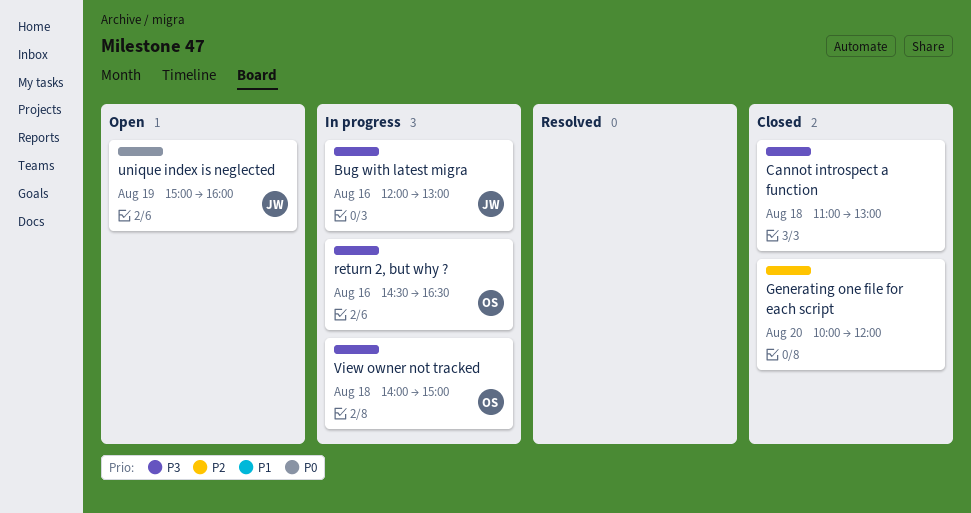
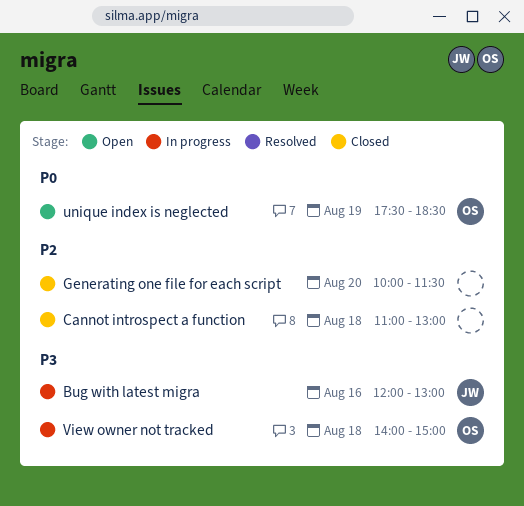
Cannot introspect a function, priority: P3 -> P2
Generating one file for each script, ends: 12:00 -> 11:30
return 2, but why ?: present -> none
unique index is neglected, owner: JW -> OS
unique index is neglected, begins: 15:00 -> 17:30
unique index is neglected, ends: 16:00 -> 18:30

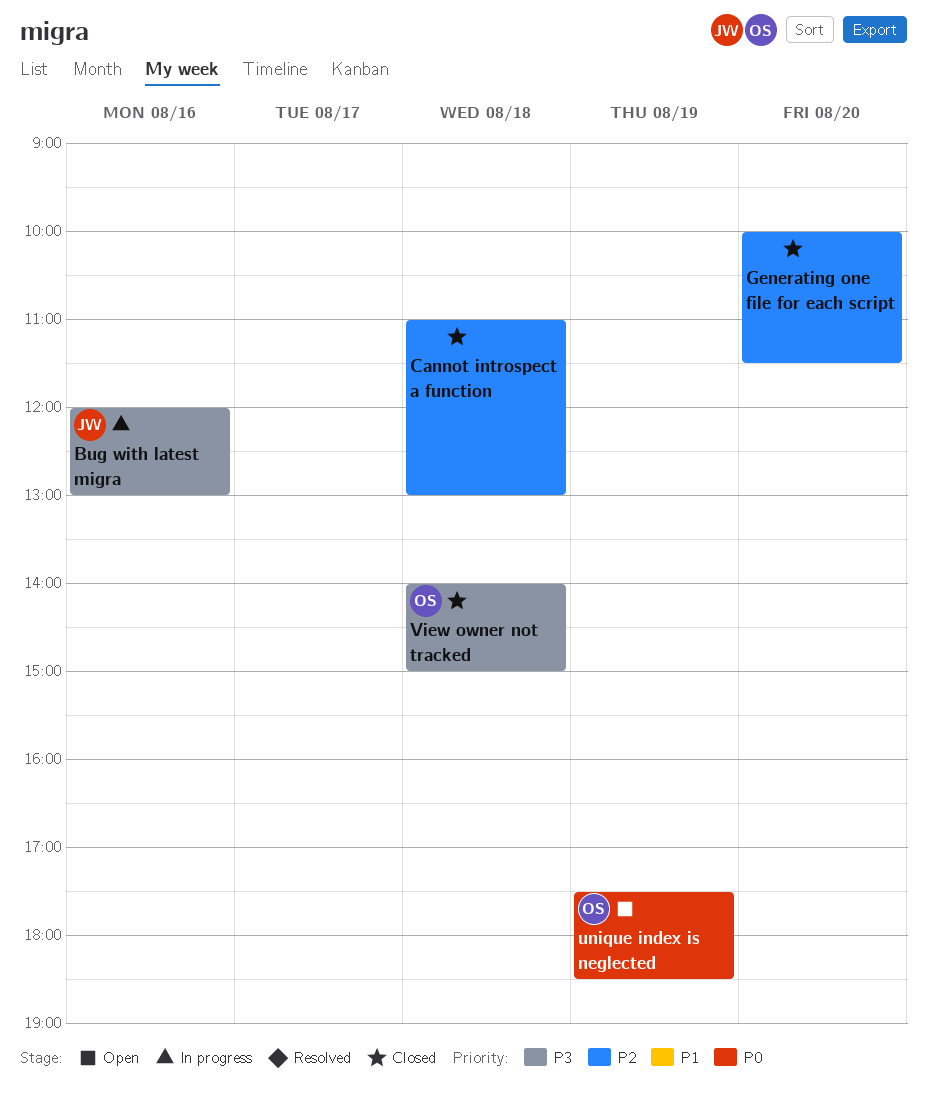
View owner not tracked, status: In progress -> Closed

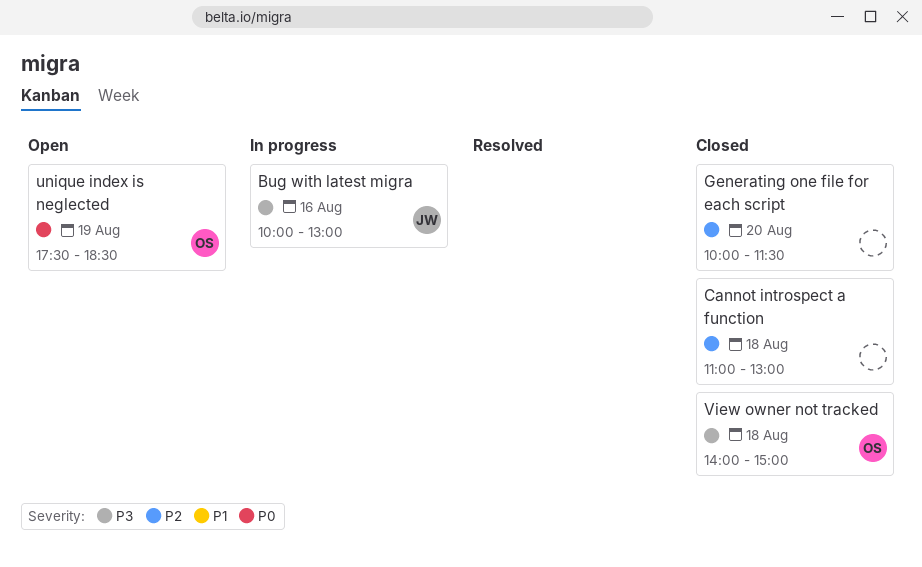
Bug with latest migra, begins: 12:00 -> 10:00

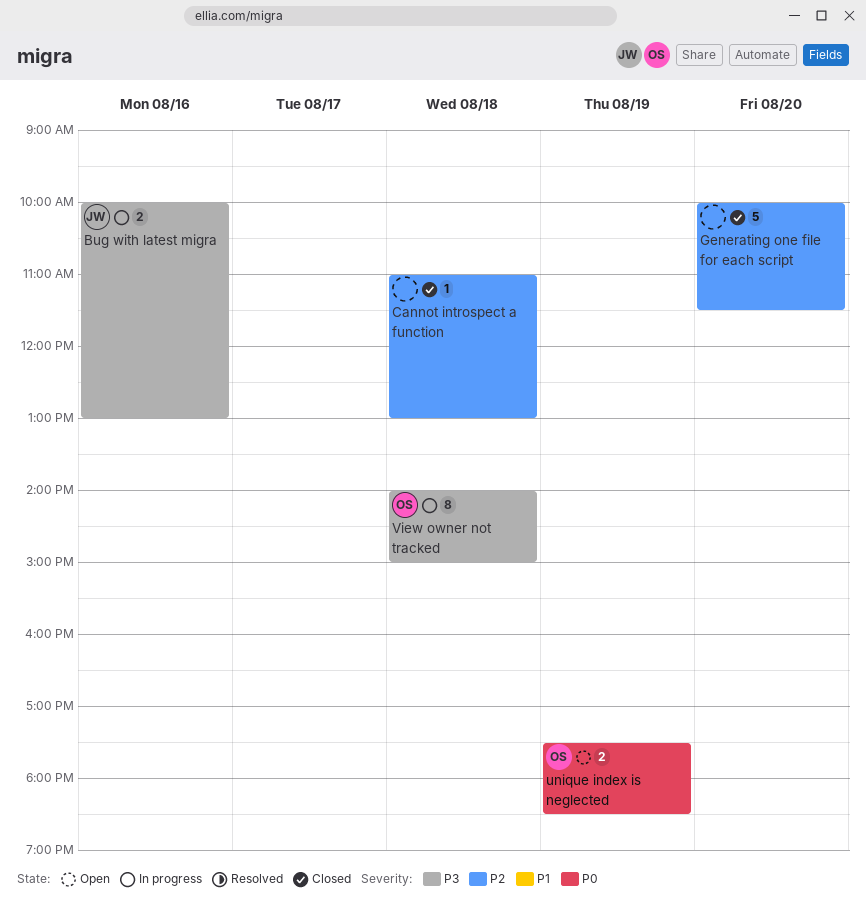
View owner not tracked, status: Closed -> In progress

